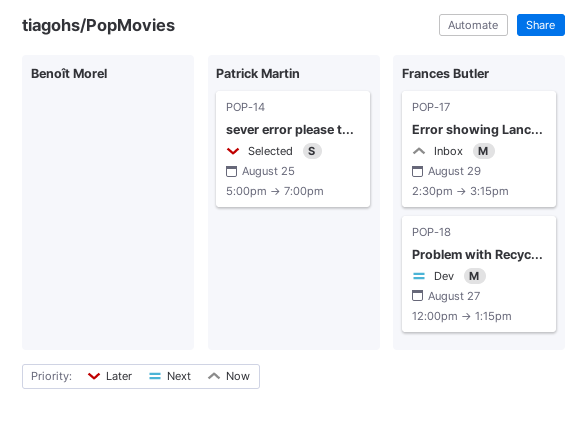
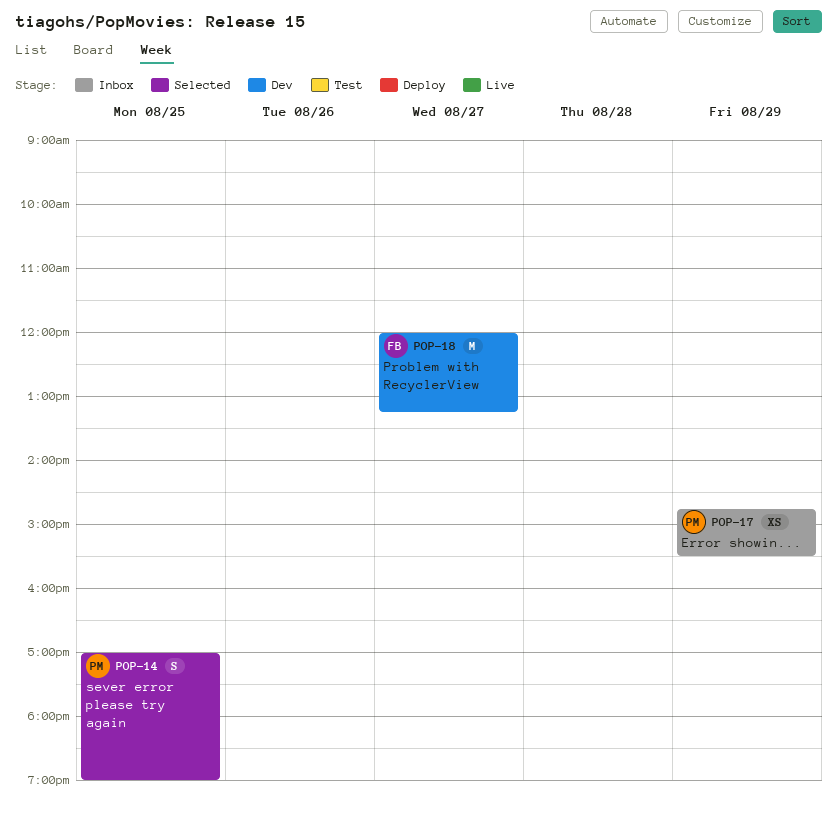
POP-17, owner: Frances Butler -> Patrick Martin
POP-17, estimate: M -> XS
POP-17, begins: 14:30 -> 14:45
POP-17, ends: 15:15 -> 15:30

